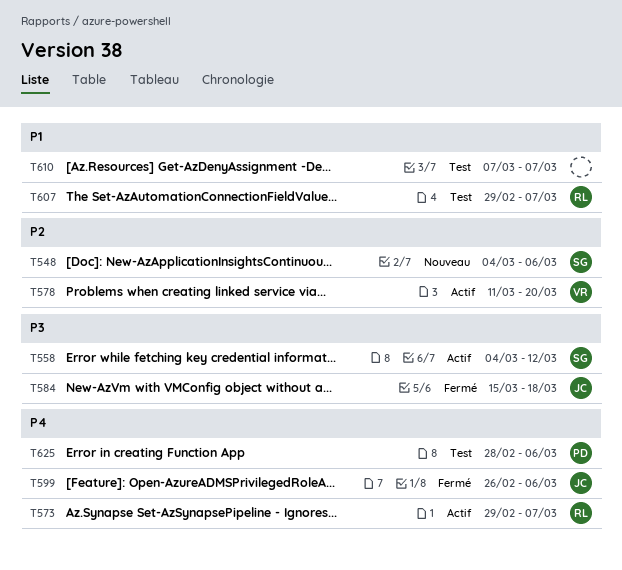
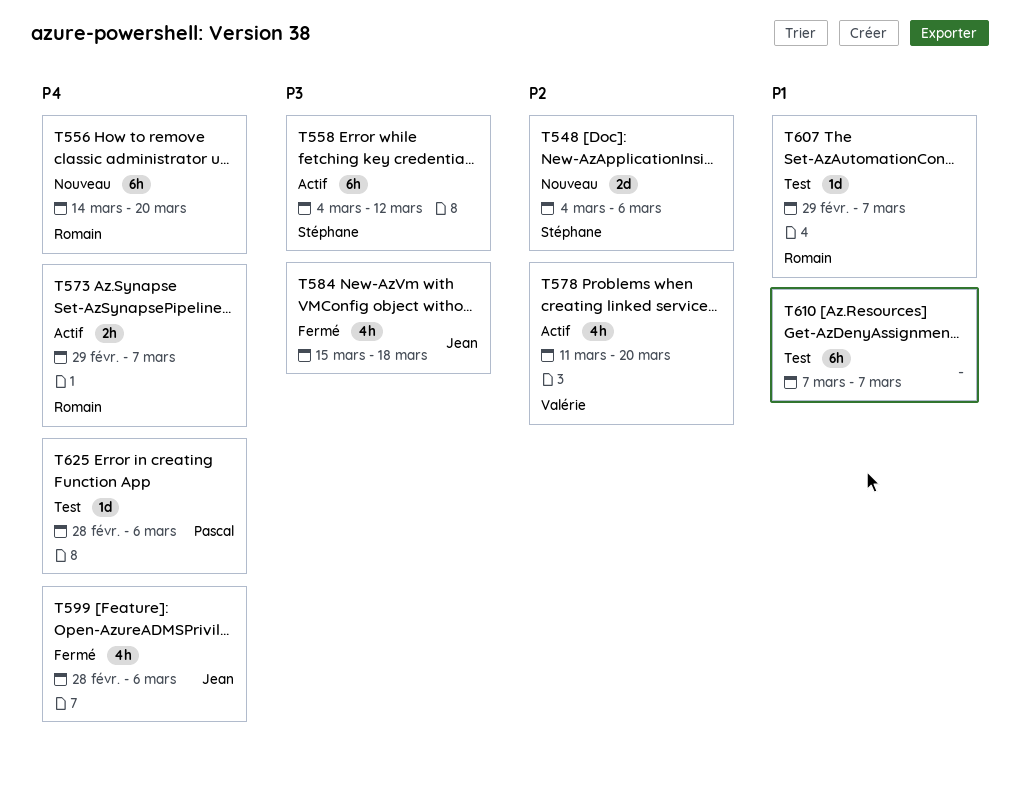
T556: none -> present
T599, start: Feb 26 -> Feb 28

